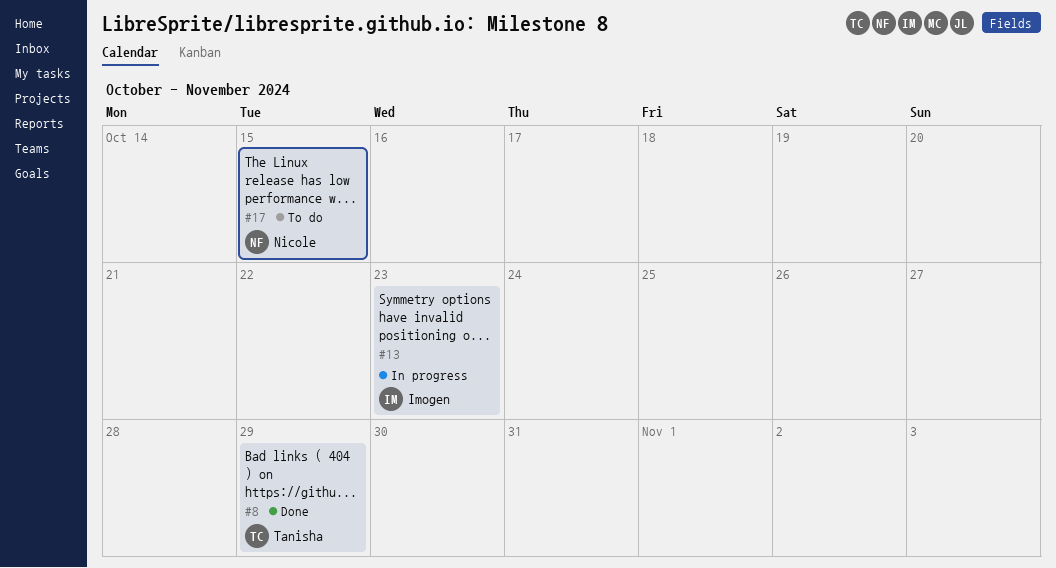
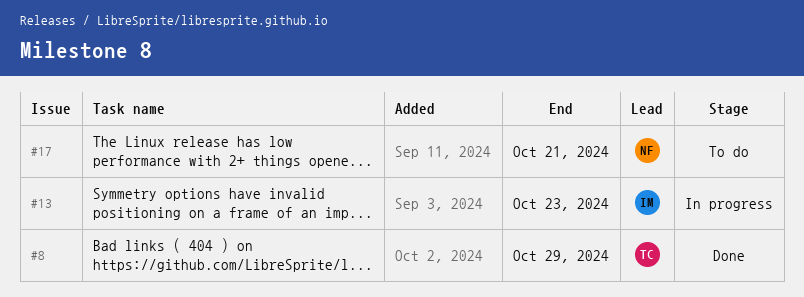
#17, due: Oct 15 -> Oct 21

